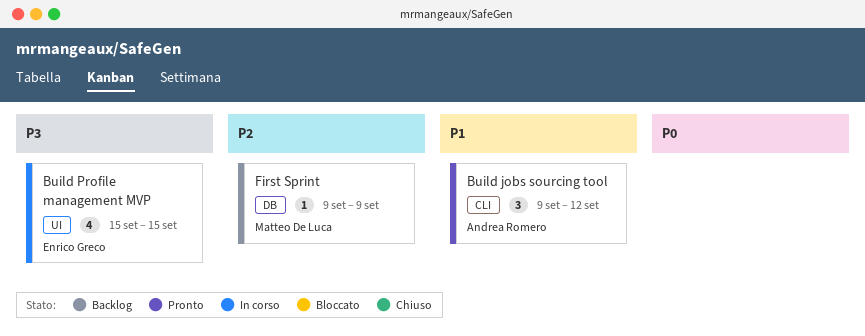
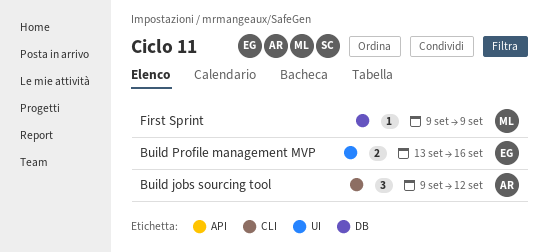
Build Profile management MVP, estimate: 4 -> 2
Build Profile management MVP, start: Sep 15 -> Sep 13
Build Profile management MVP, due: Sep 15 -> Sep 16

